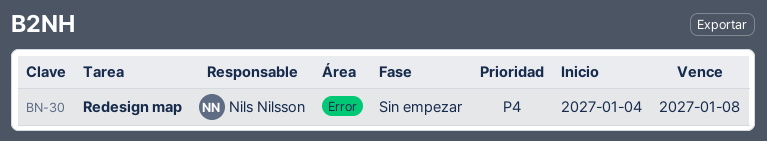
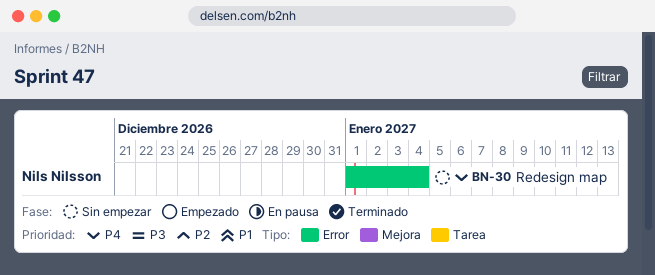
BN-30, start: Jan 4 -> Jan 1
BN-30, due: Jan 8 -> Jan 4

